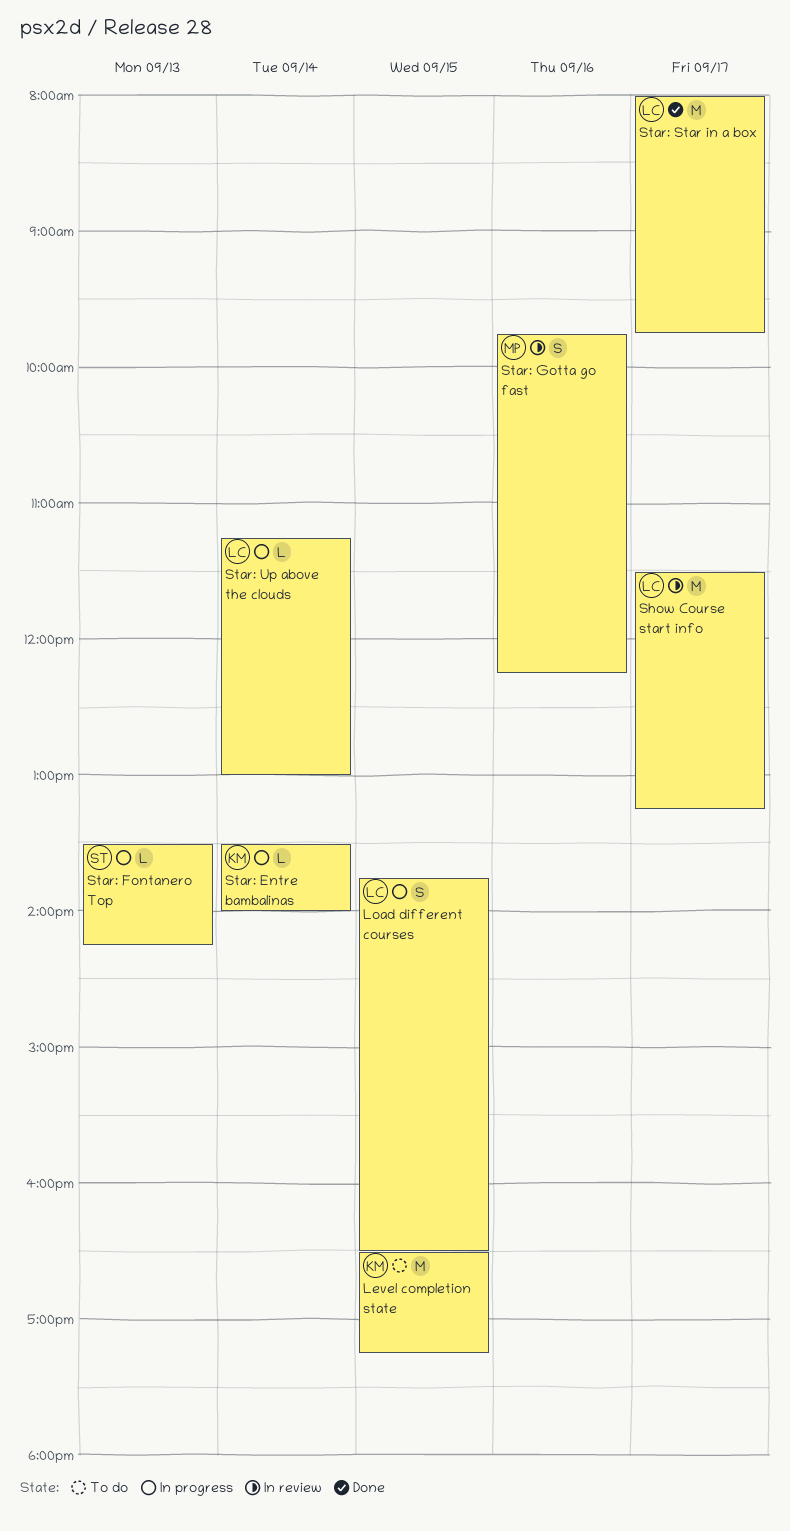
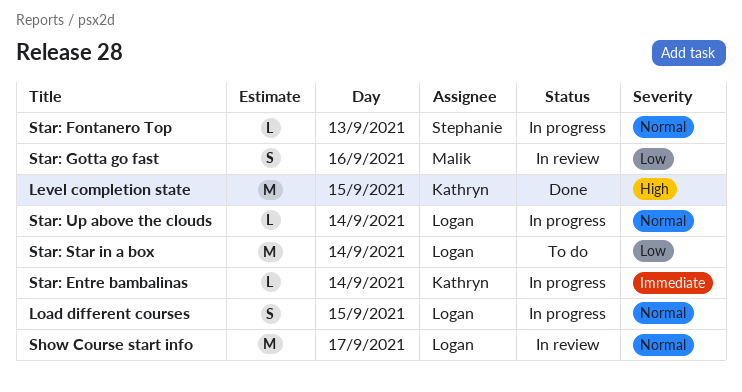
Level completion state, status: To do -> Done
Star: Star in a box, status: Done -> To do
Star: Star in a box, day: Sep 17 -> Sep 14

